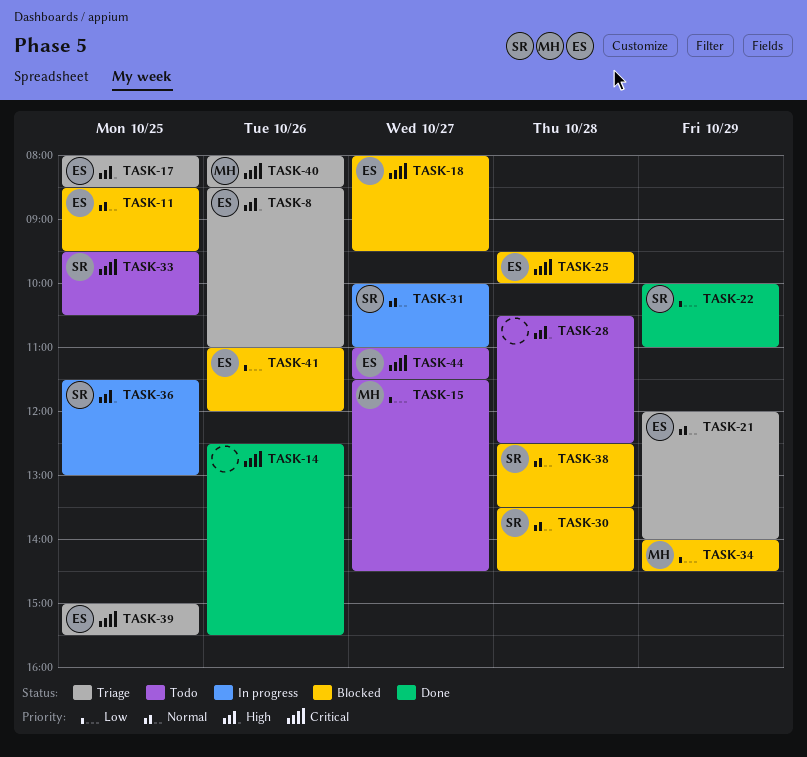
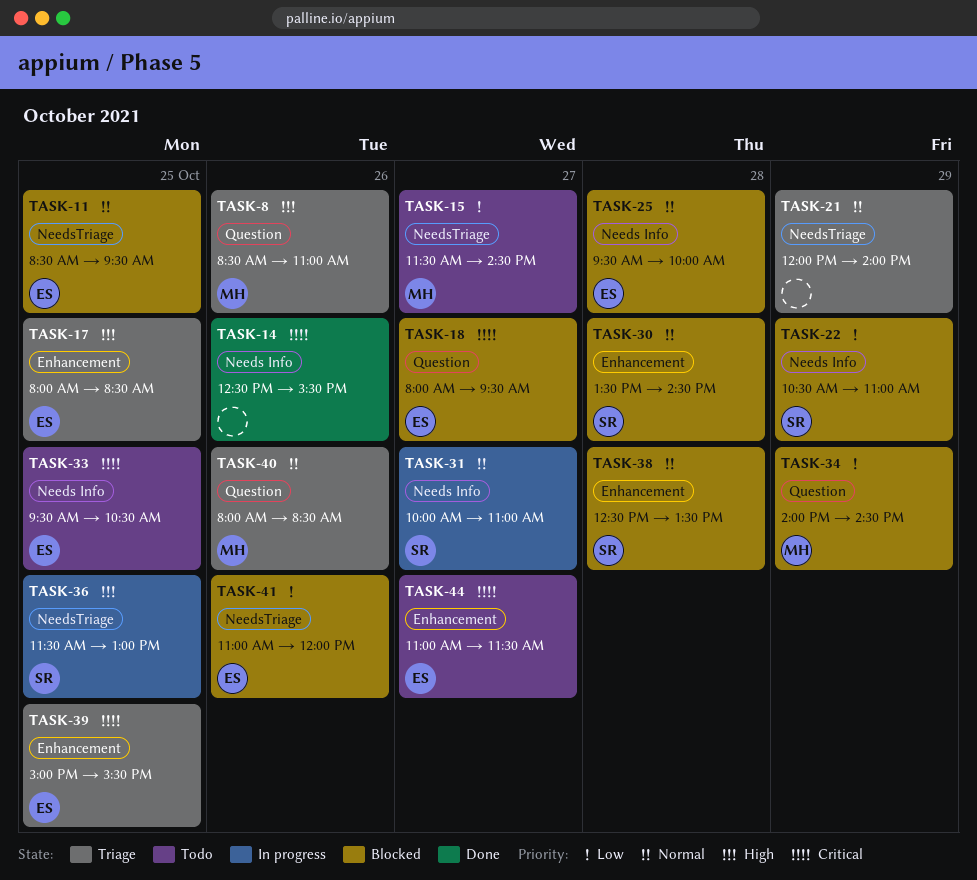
TASK-8, owner: ES -> MH
TASK-21, owner: ES -> none
TASK-22, status: Done -> Blocked
TASK-22, begins: 10:00 -> 10:30
TASK-25, priority: Critical -> Normal
TASK-28: present -> none
TASK-33, owner: SR -> ES
TASK-40, priority: Critical -> Normal

